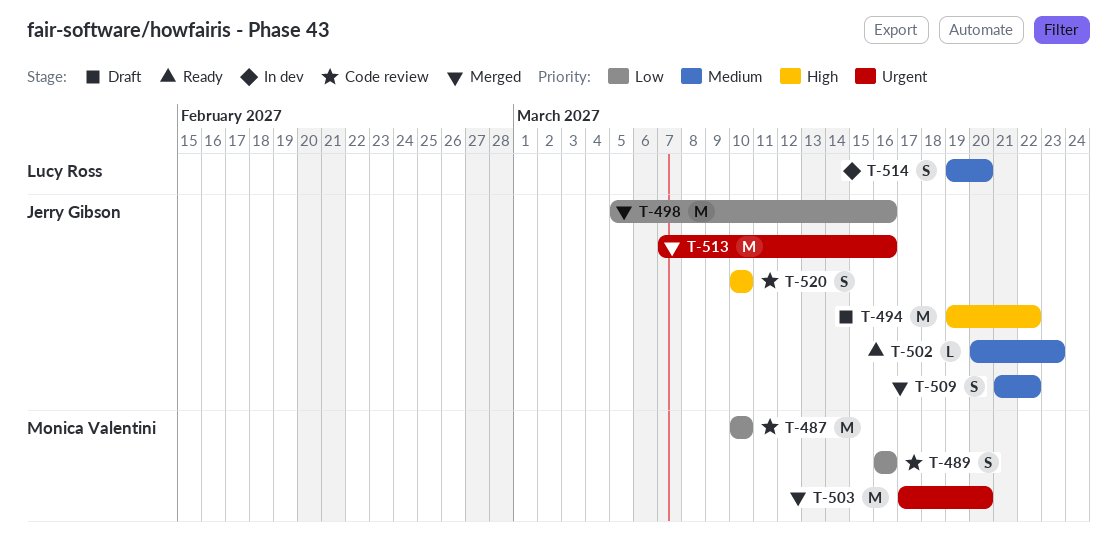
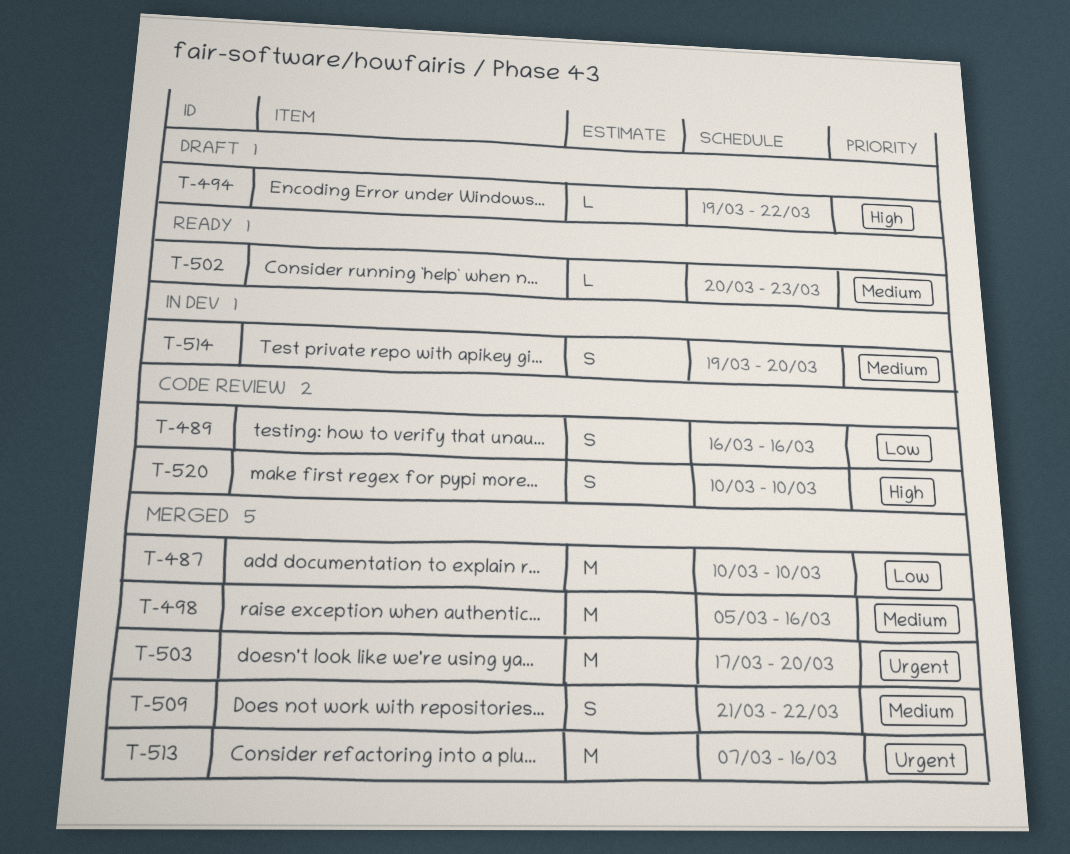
T-487, status: Code review -> Merged
T-494, estimate: M -> L
T-498, priority: Low -> Medium

